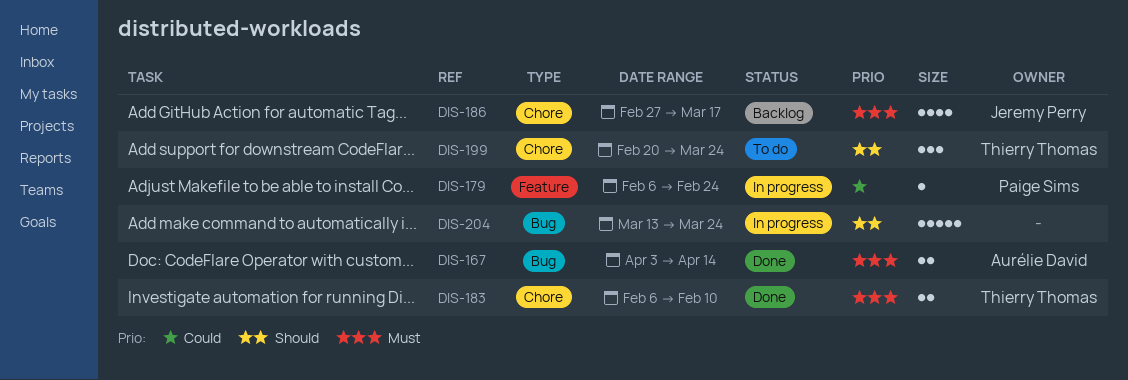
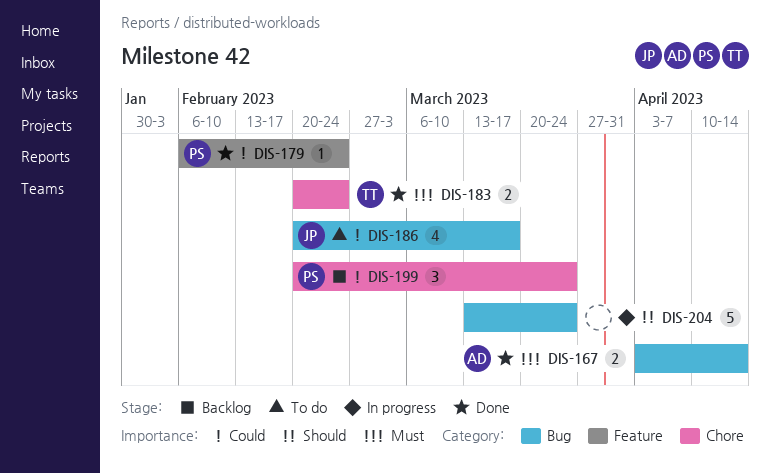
DIS-179, status: In progress -> Done
DIS-183, start: Feb 6 -> Feb 20
DIS-183, due: Feb 10 -> Feb 24
DIS-186, status: Backlog -> To do
DIS-186, priority: Must -> Could
DIS-186, label: Chore -> Bug
DIS-186, start: Feb 27 -> Feb 20
DIS-199, status: To do -> Backlog
DIS-199, owner: Thierry Thomas -> Paige Sims
DIS-199, priority: Should -> Could

